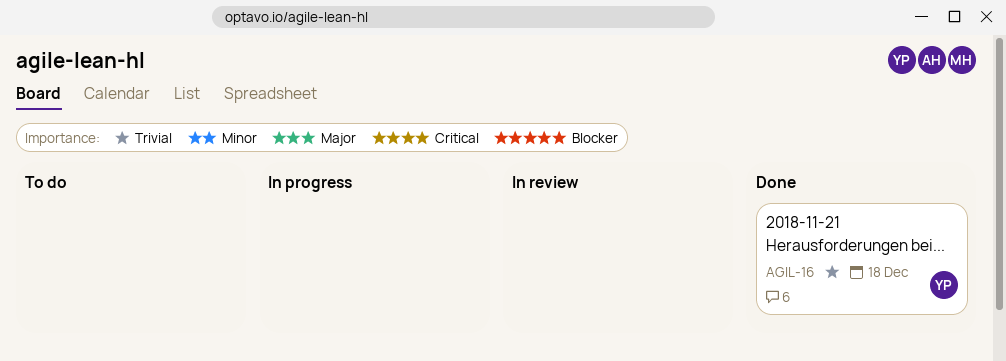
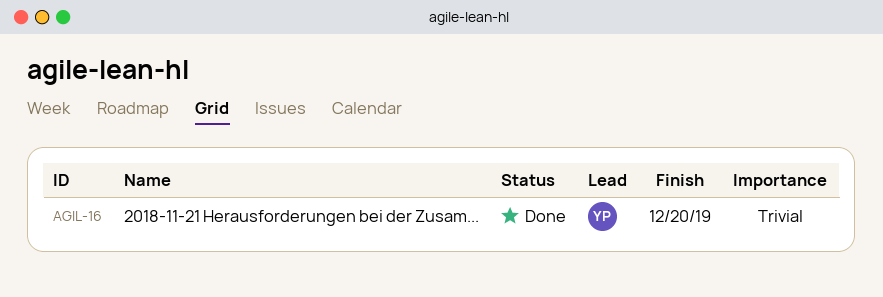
AGIL-16, due: Dec 18 -> Dec 20

